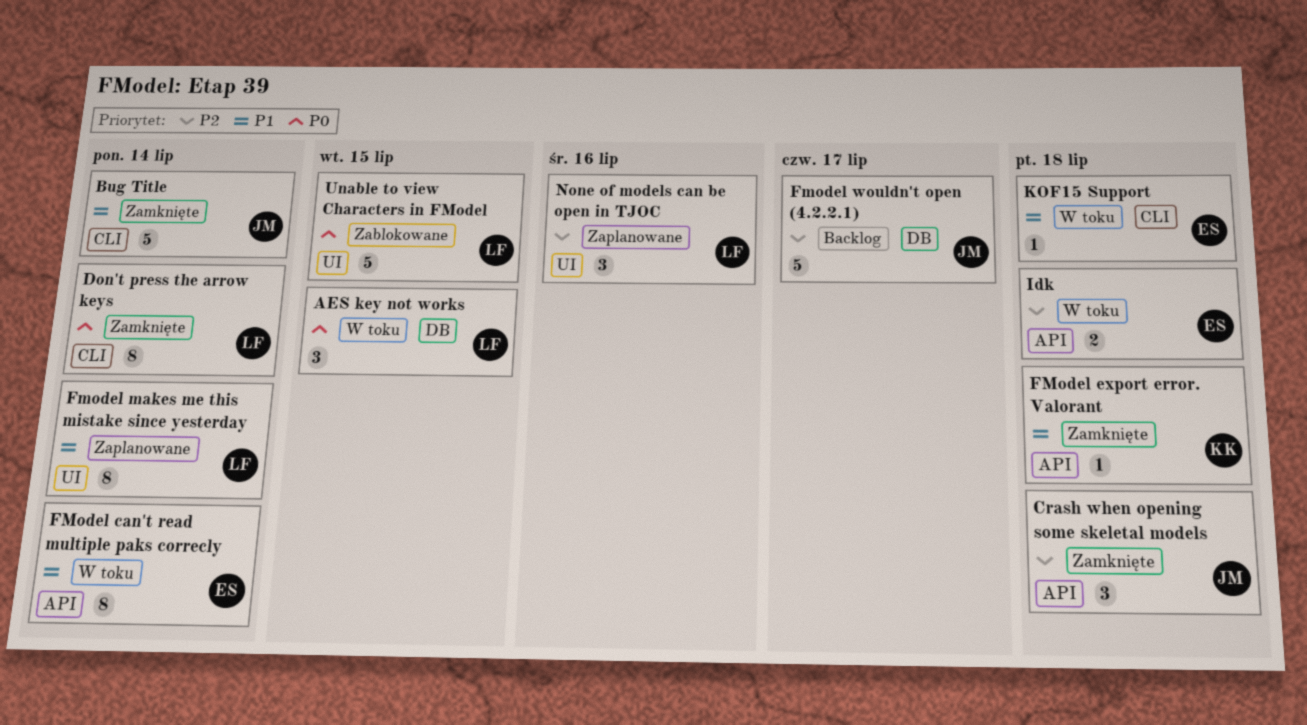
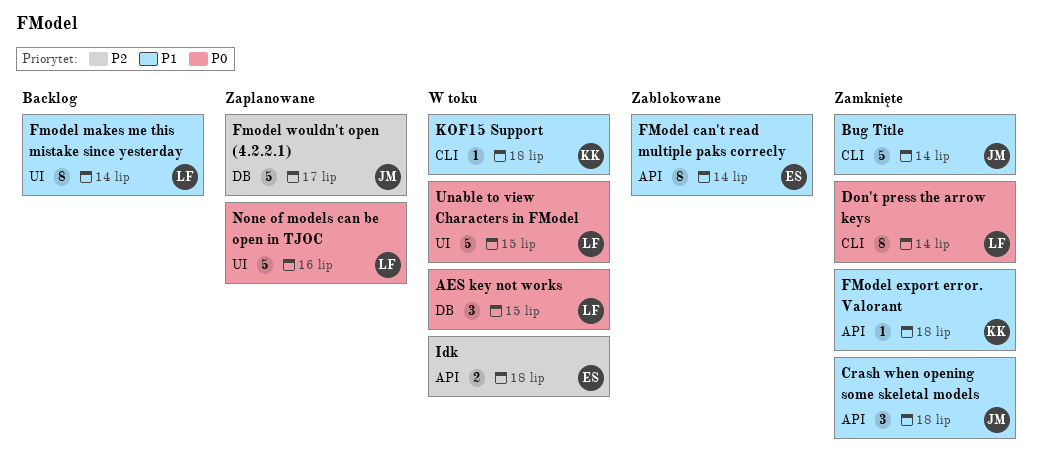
Crash when opening some skeletal models, priority: P2 -> P1
FModel can't read multiple paks correcly, status: W toku -> Zablokowane
Fmodel makes me this mistake since yesterday, status: Zaplanowane -> Backlog
Fmodel wouldn't open (4.2.2.1), status: Backlog -> Zaplanowane
KOF15 Support, owner: ES -> KK
None of models can be open in TJOC, priority: P2 -> P0
None of models can be open in TJOC, estimate: 3 -> 5
Unable to view Characters in FModel, status: Zablokowane -> W toku

